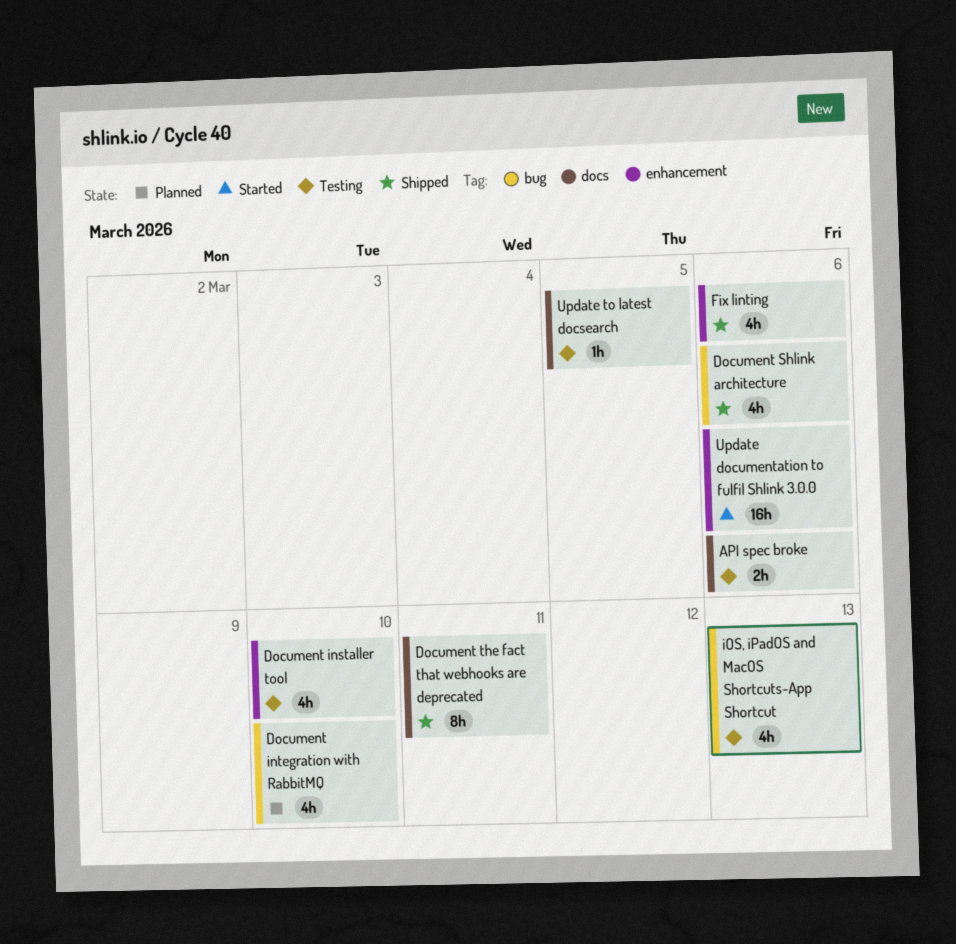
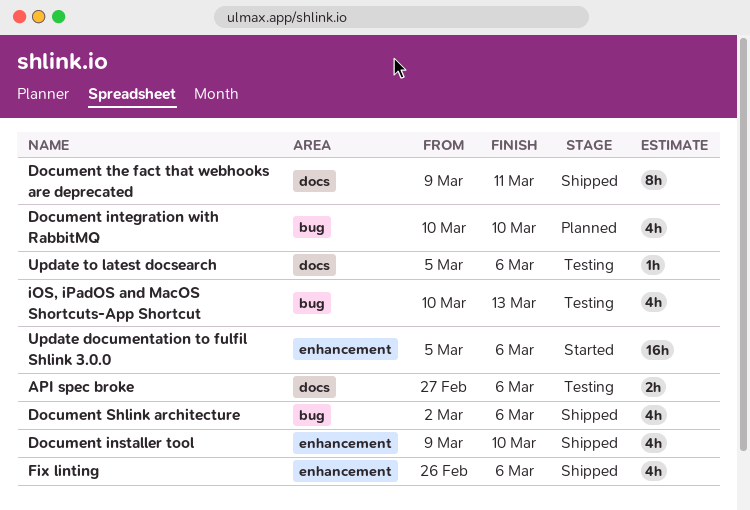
Document installer tool, status: Testing -> Shipped
Update to latest docsearch, due: Mar 5 -> Mar 6

